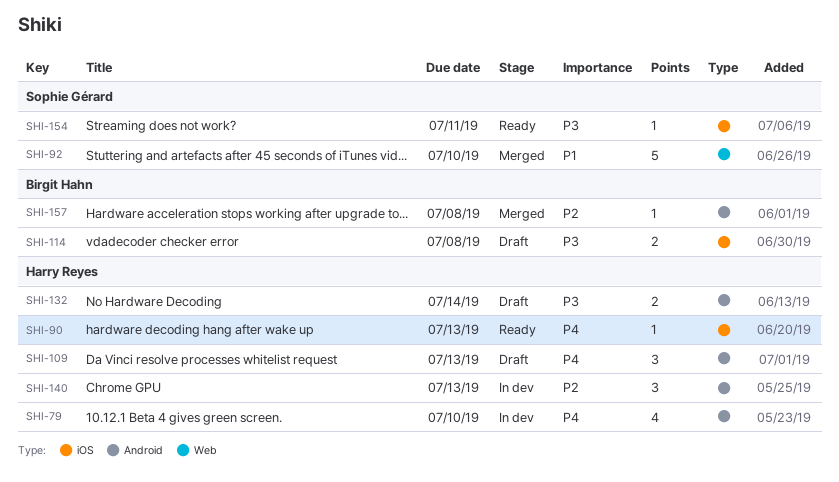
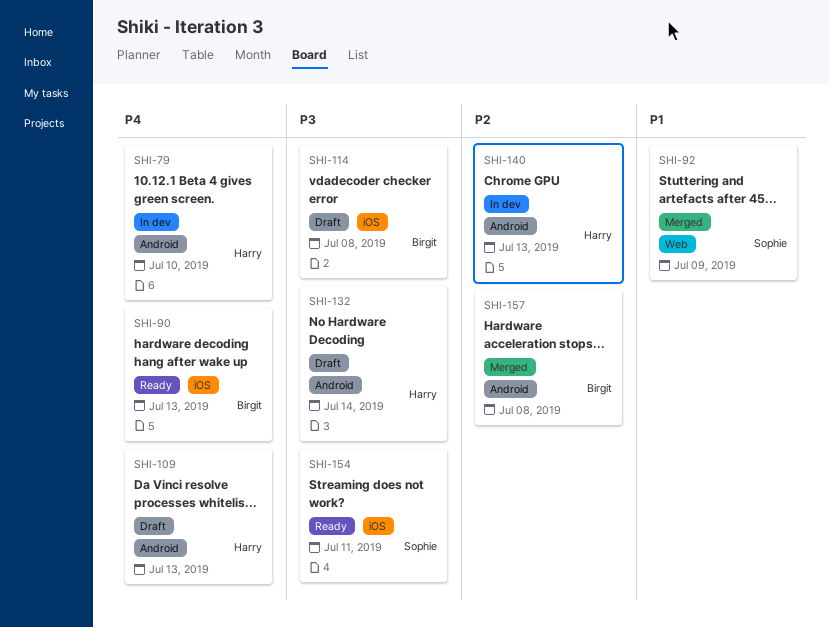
SHI-90, owner: Harry Reyes -> Birgit Hahn
SHI-92, due: Jul 10 -> Jul 9

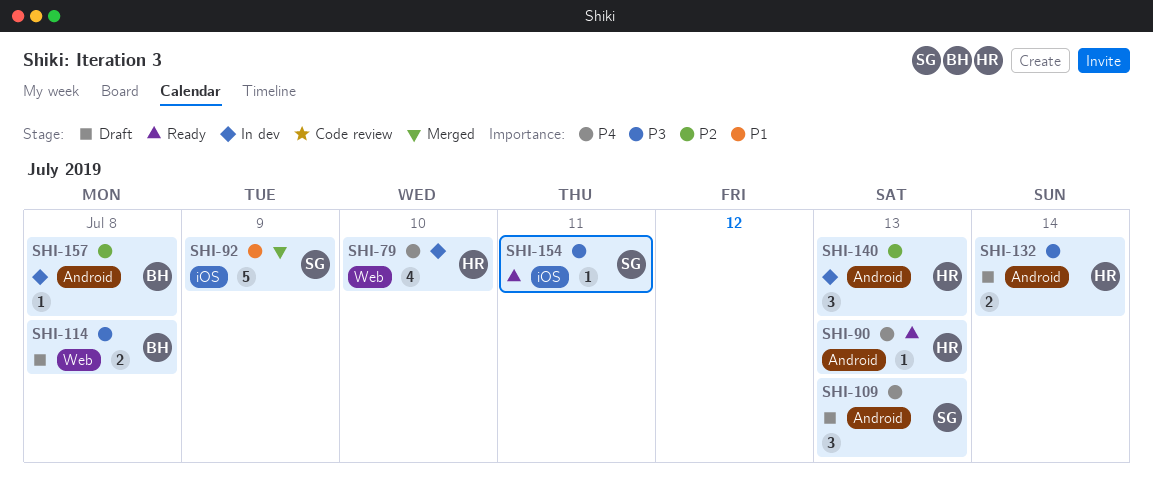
SHI-79, label: Android -> Web
SHI-90, owner: Birgit -> Harry
SHI-90, label: iOS -> Android
SHI-92, label: Web -> iOS
SHI-109, owner: Harry -> Sophie
SHI-114, label: iOS -> Web
SHI-157, status: Merged -> In dev

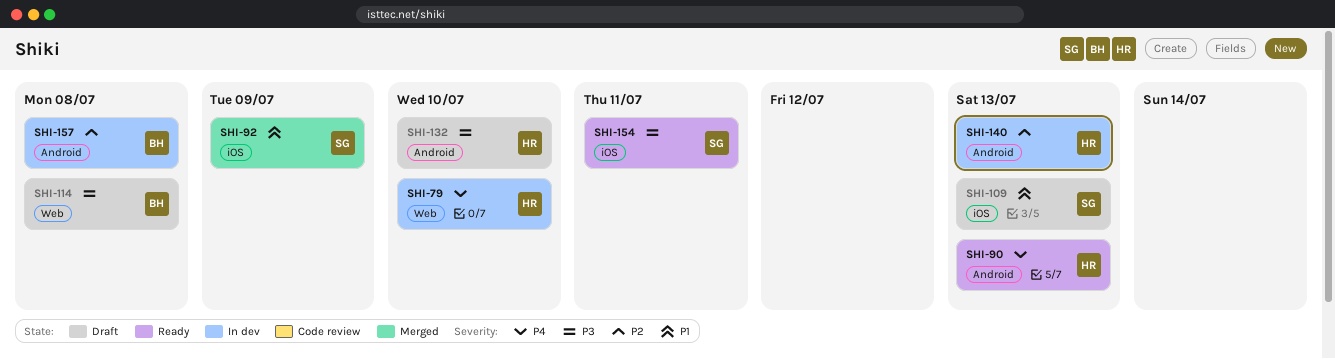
SHI-109, priority: P4 -> P1
SHI-109, label: Android -> iOS
SHI-132, due: Jul 14 -> Jul 10

